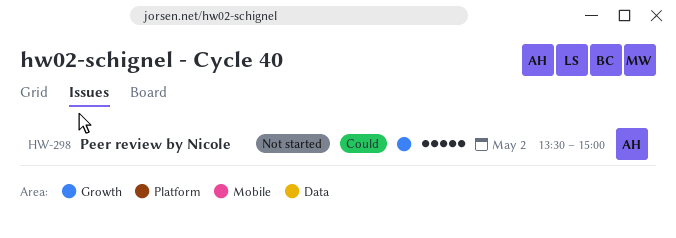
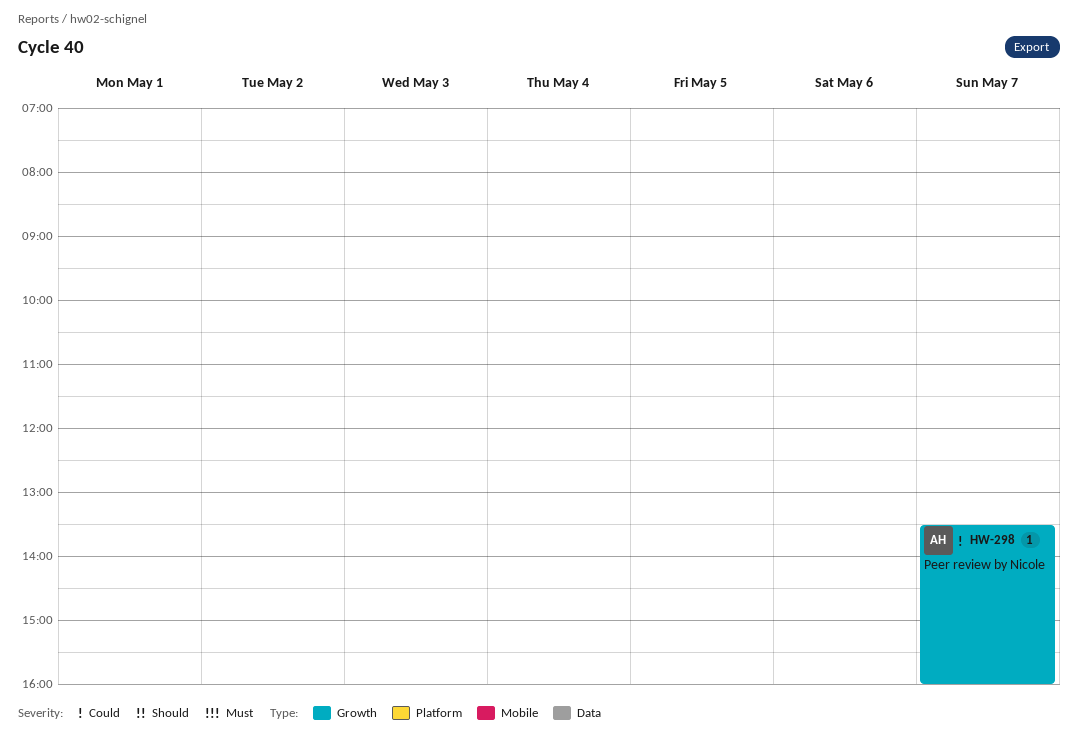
HW-298, estimate: 5 -> 1
HW-298, day: May 2 -> May 7
HW-298, ends: 15:00 -> 16:00

